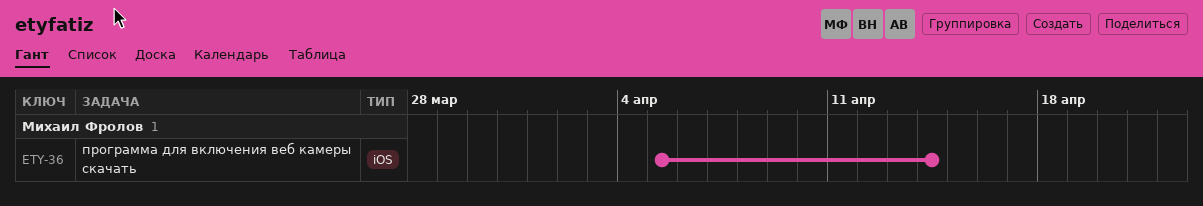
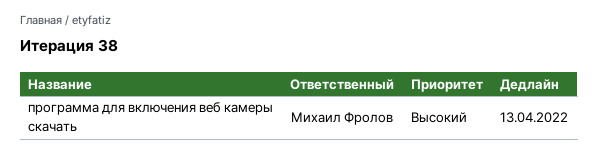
программа для включения веб камеры скачать, due: Apr 14 -> Apr 13

